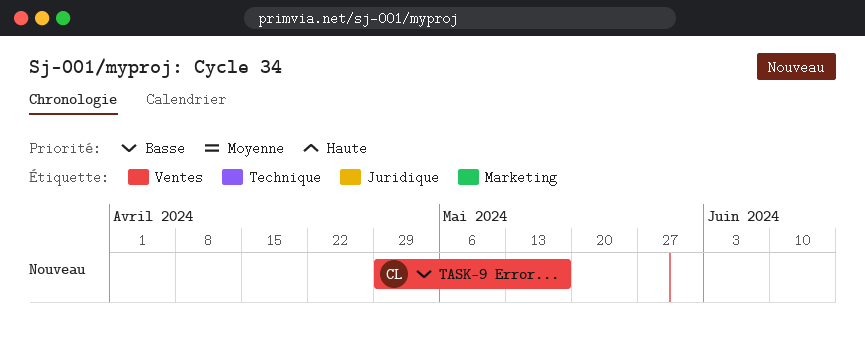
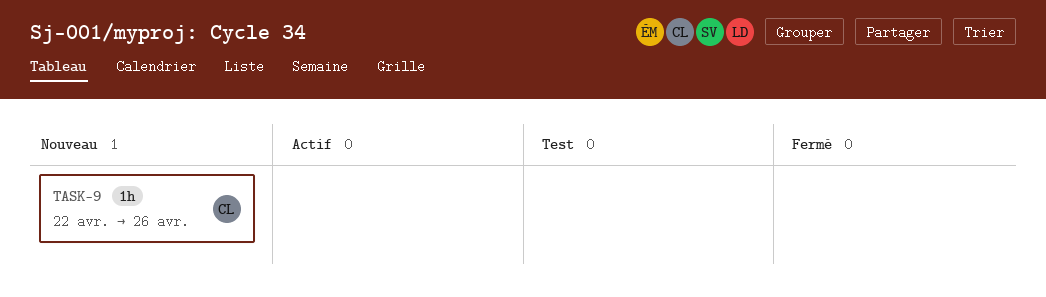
TASK-9, start: Apr 29 -> Apr 22
TASK-9, due: May 17 -> Apr 26

